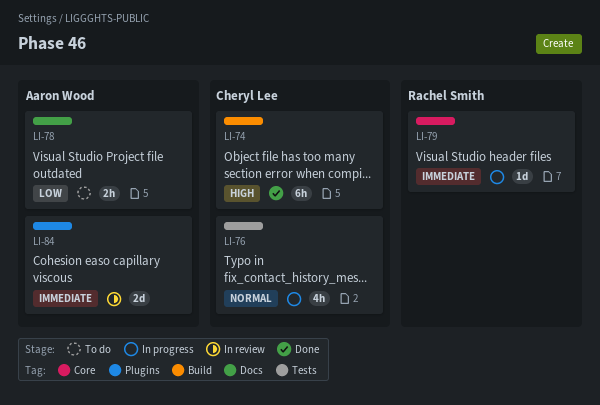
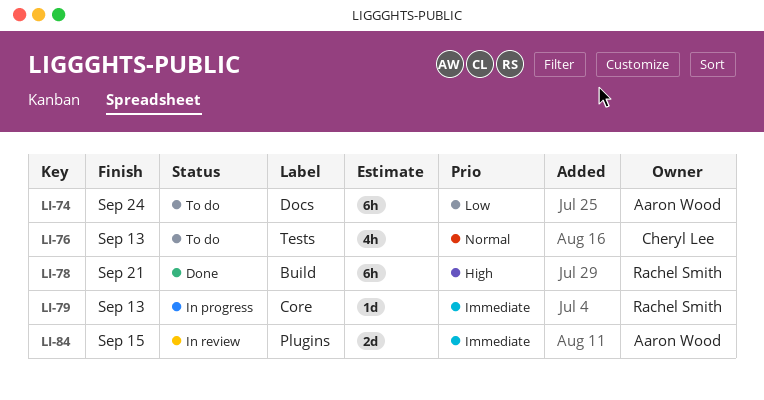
LI-74, status: Done -> To do
LI-74, owner: Cheryl Lee -> Aaron Wood
LI-74, priority: High -> Low
LI-74, label: Build -> Docs
LI-76, status: In progress -> To do
LI-78, status: To do -> Done
LI-78, owner: Aaron Wood -> Rachel Smith
LI-78, priority: Low -> High
LI-78, label: Docs -> Build
LI-78, estimate: 2h -> 6h

